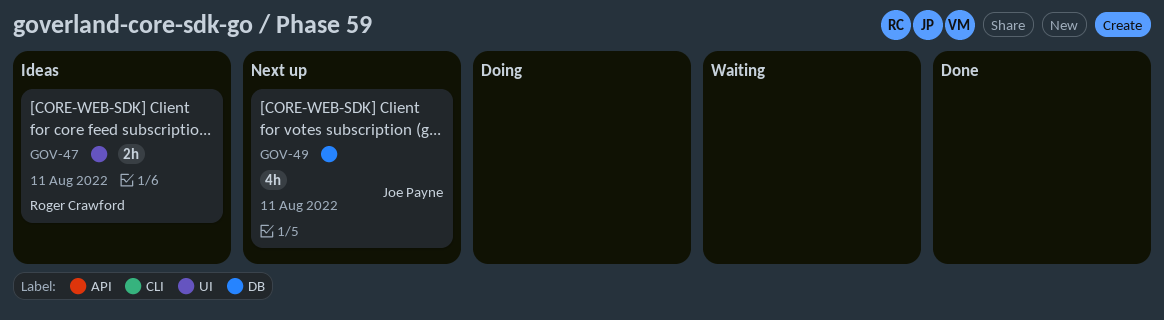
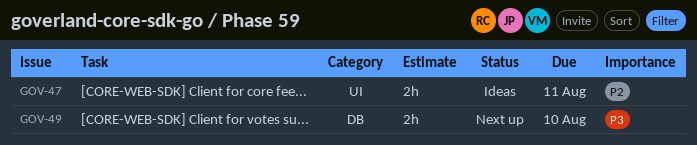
GOV-49, estimate: 4h -> 2h
GOV-49, due: Aug 11 -> Aug 10

